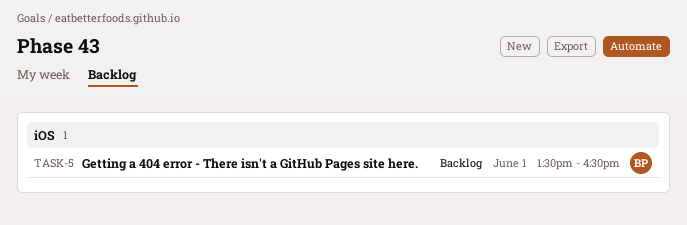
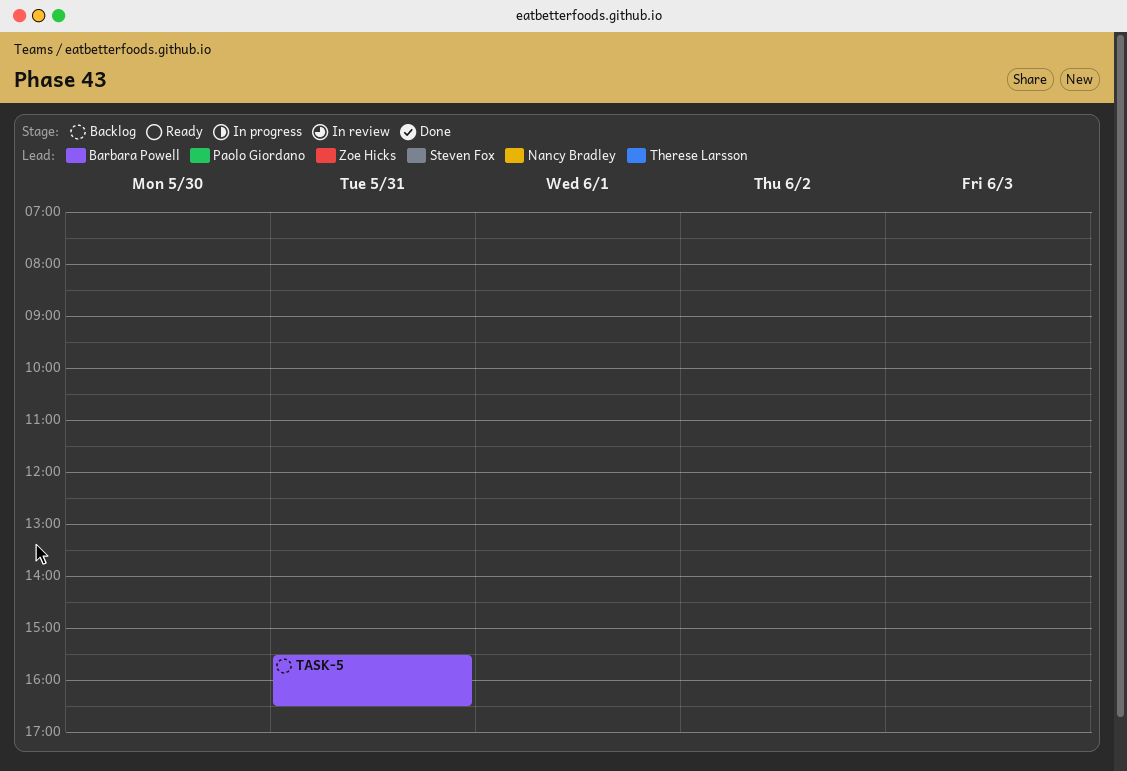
TASK-5, day: Jun 1 -> May 31
TASK-5, begins: 13:30 -> 15:30

